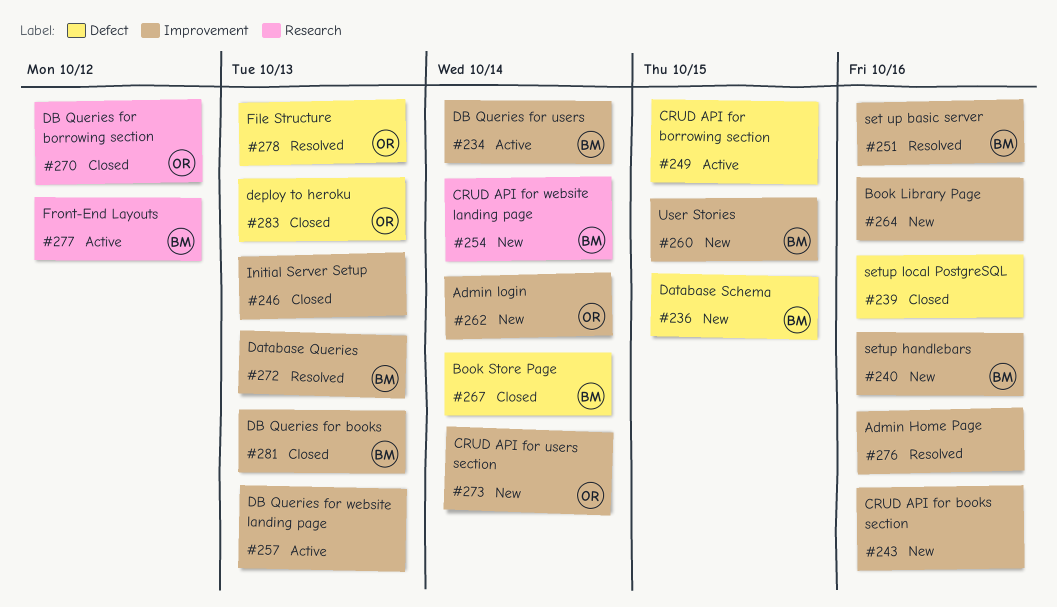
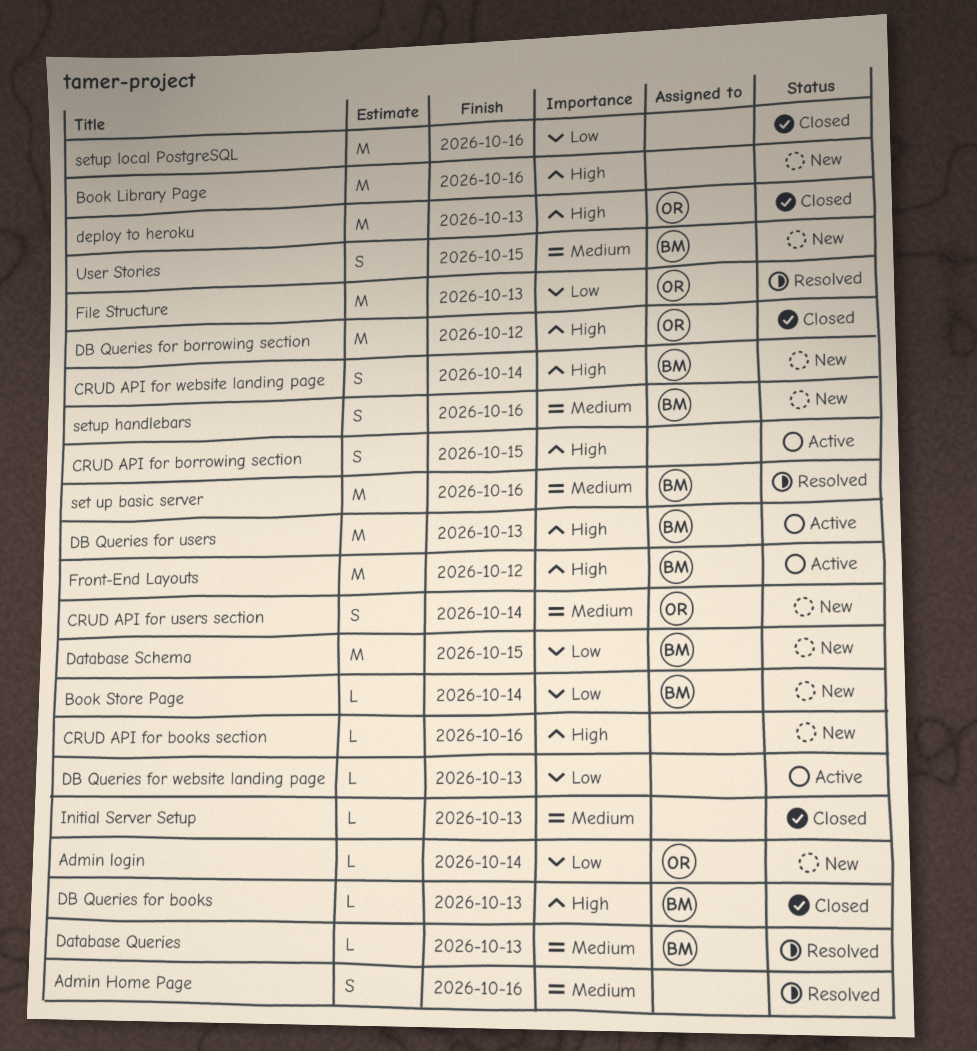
Book Store Page, status: Closed -> New
DB Queries for users, due: Oct 14 -> Oct 13

